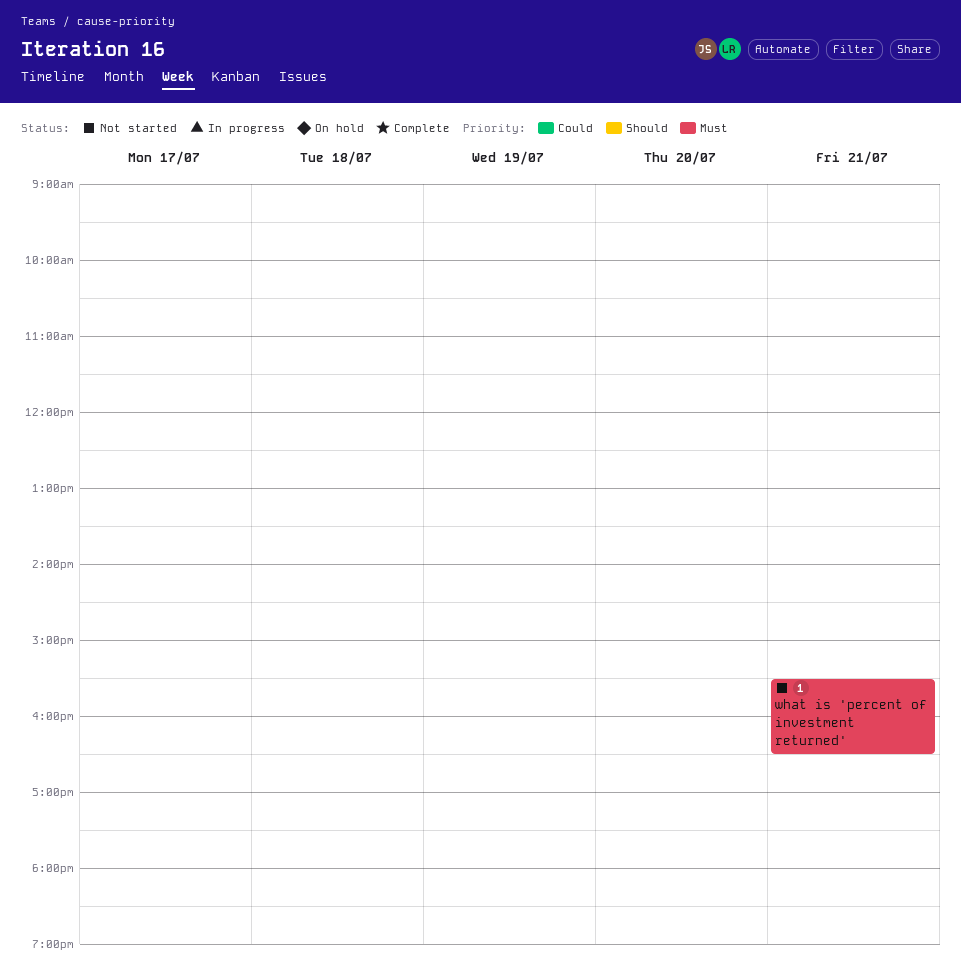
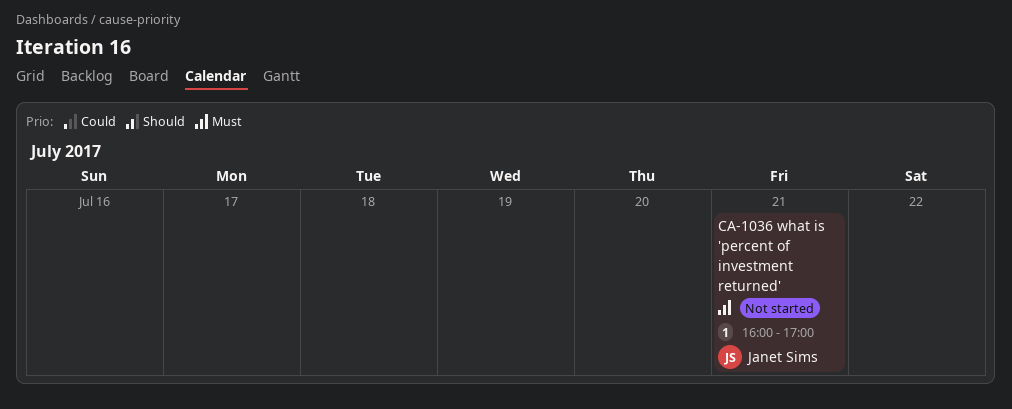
what is 'percent of investment returned', begins: 15:30 -> 16:00
what is 'percent of investment returned', ends: 16:30 -> 17:00

